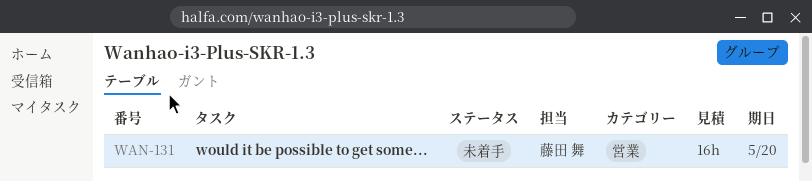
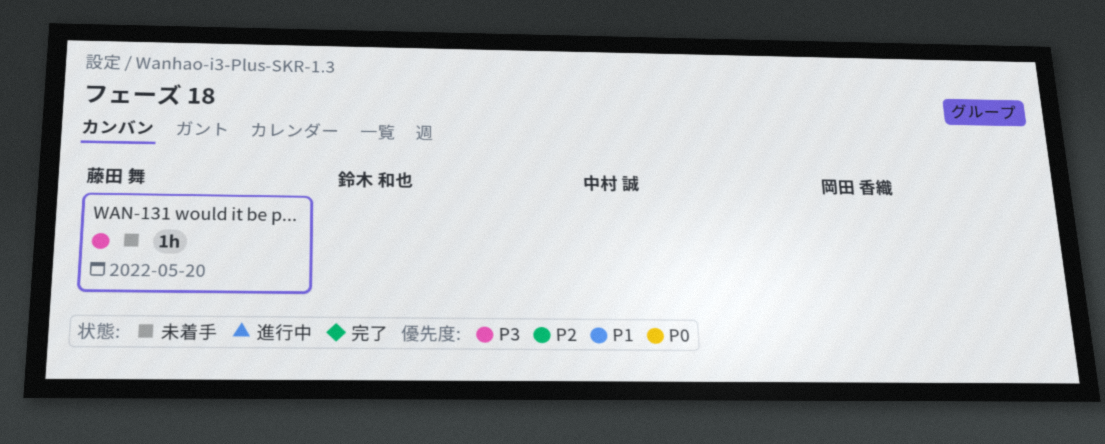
WAN-131, estimate: 16h -> 1h

